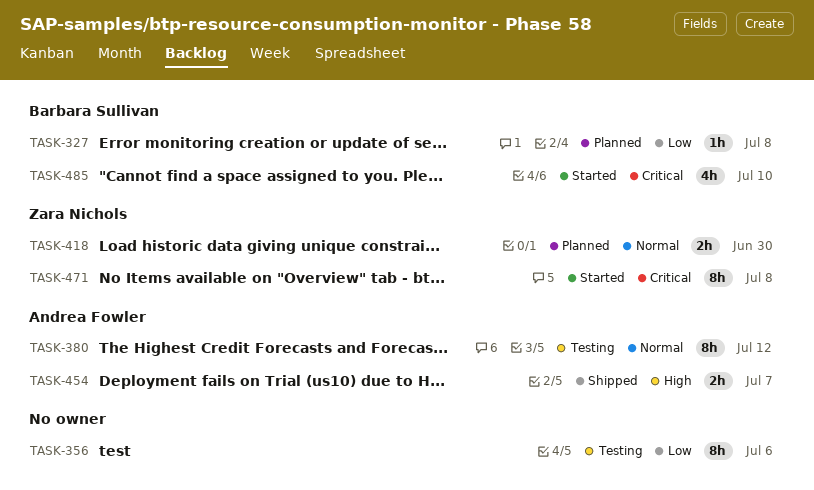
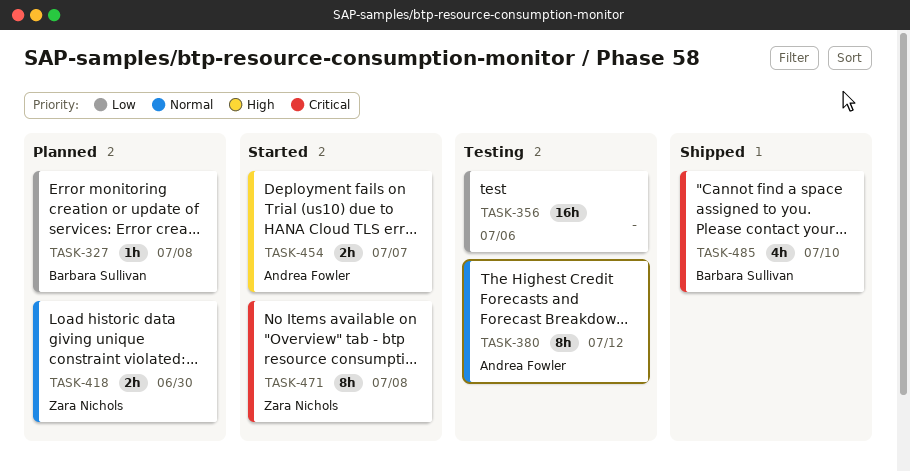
TASK-356, estimate: 8h -> 16h
TASK-454, status: Shipped -> Started
TASK-485, status: Started -> Shipped

